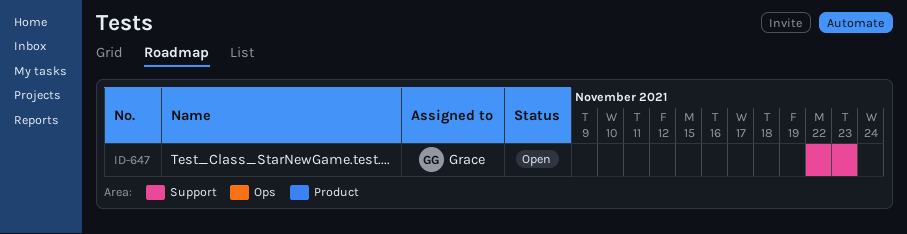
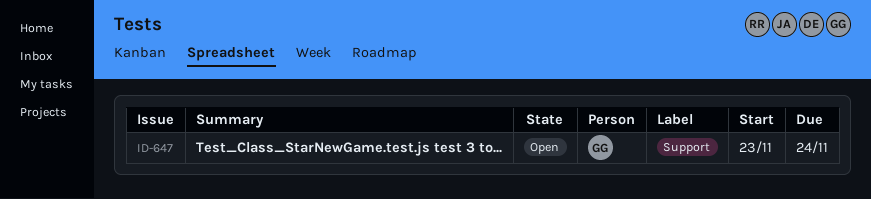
ID-647, start: Nov 22 -> Nov 23
ID-647, due: Nov 23 -> Nov 24

